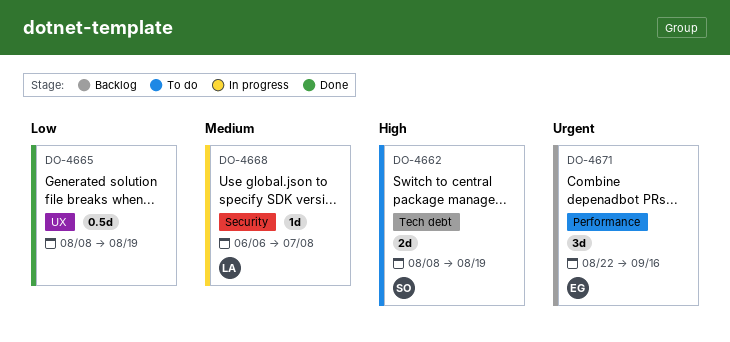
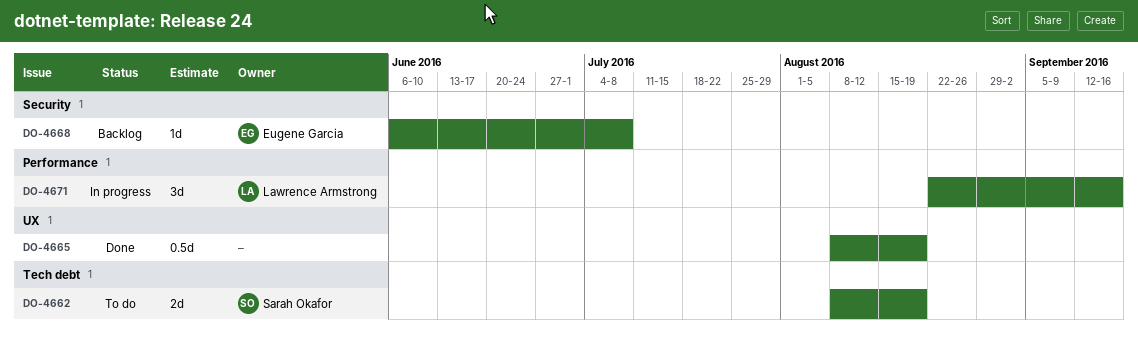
DO-4668, status: In progress -> Backlog
DO-4668, owner: Lawrence Armstrong -> Eugene Garcia
DO-4671, status: Backlog -> In progress
DO-4671, owner: Eugene Garcia -> Lawrence Armstrong

